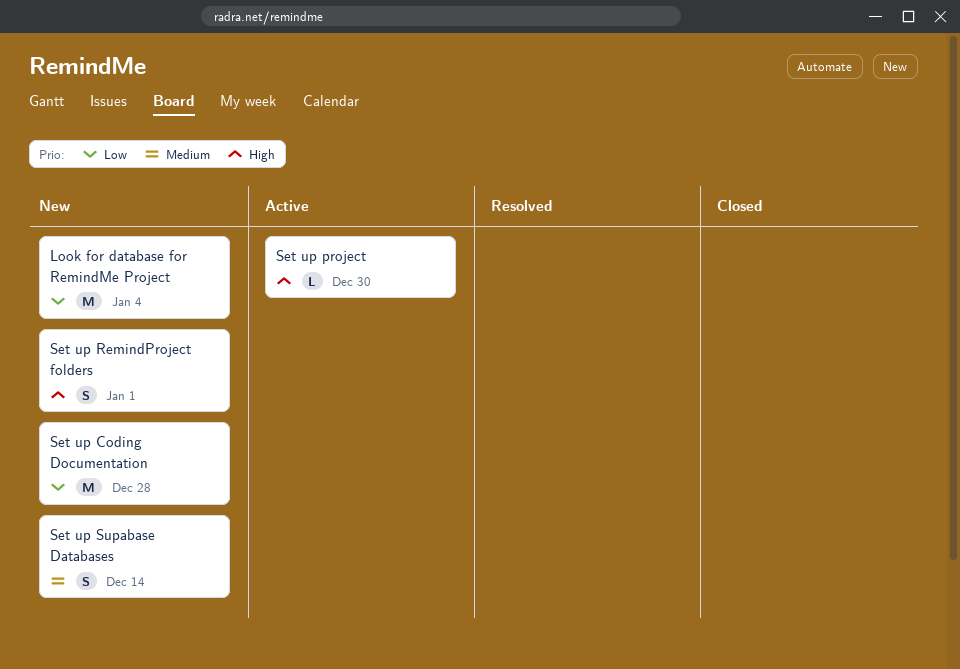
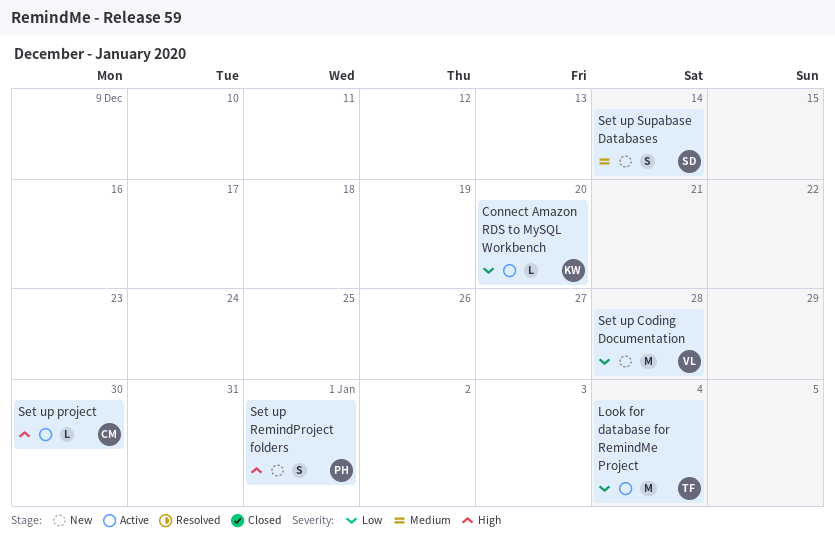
Connect Amazon RDS to MySQL Workbench: none -> present
Look for database for RemindMe Project, status: New -> Active

